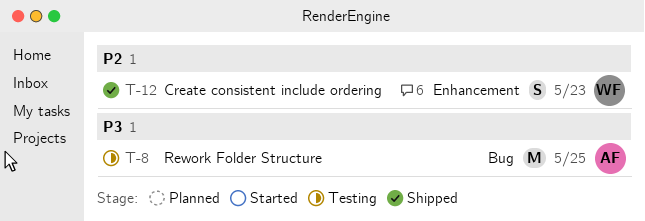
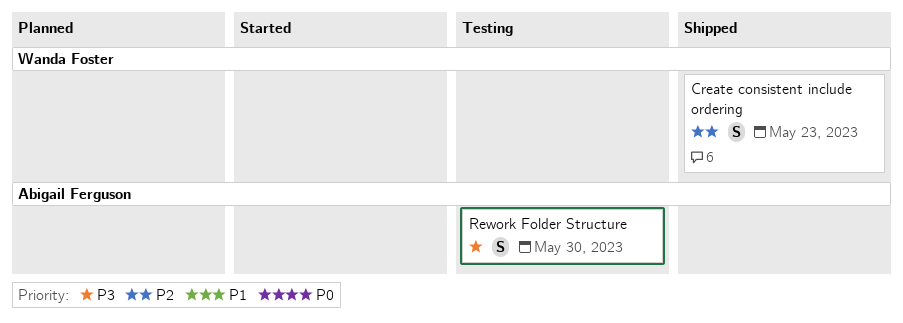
Rework Folder Structure, estimate: M -> S
Rework Folder Structure, due: May 25 -> May 30

